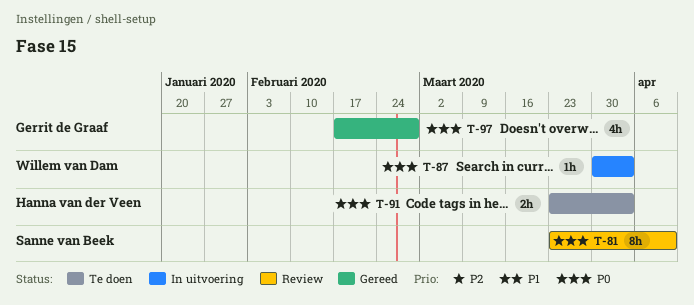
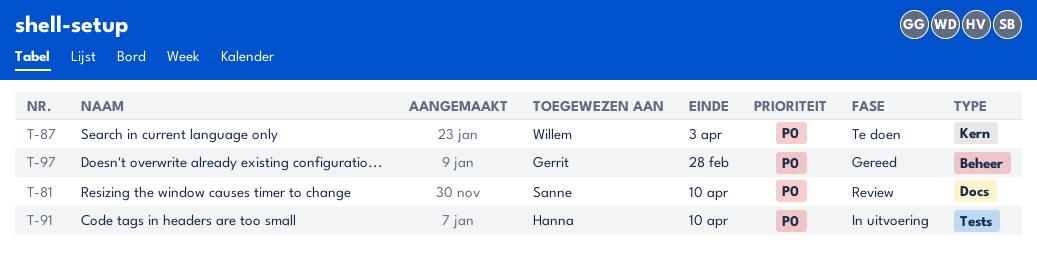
T-87, status: In uitvoering -> Te doen
T-91, status: Te doen -> In uitvoering
T-91, due: Apr 3 -> Apr 10

